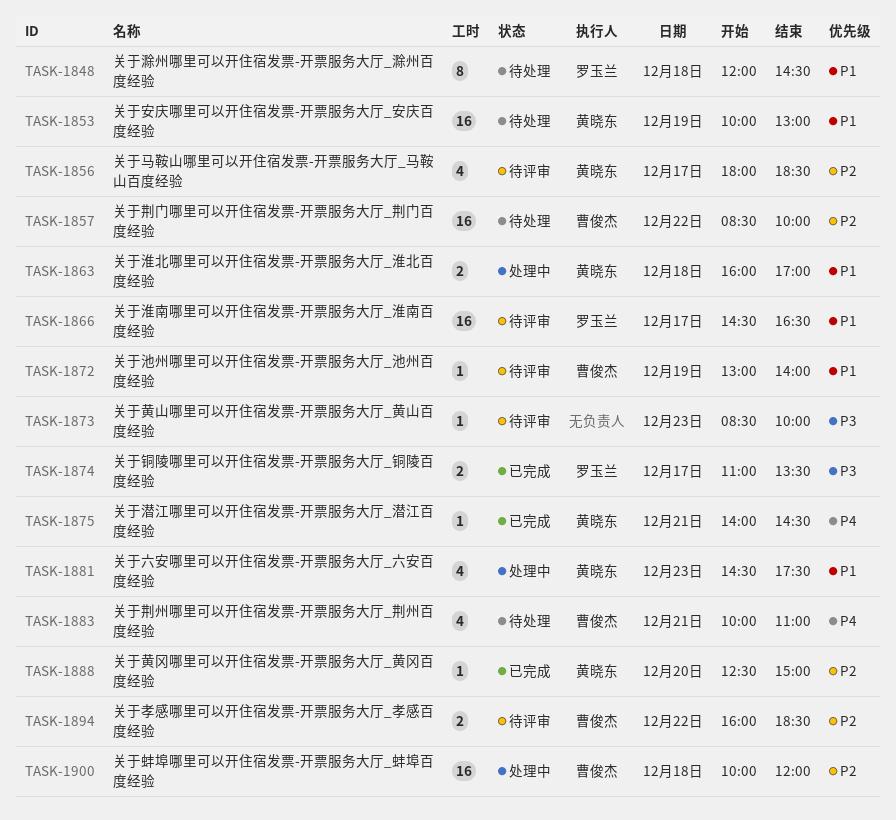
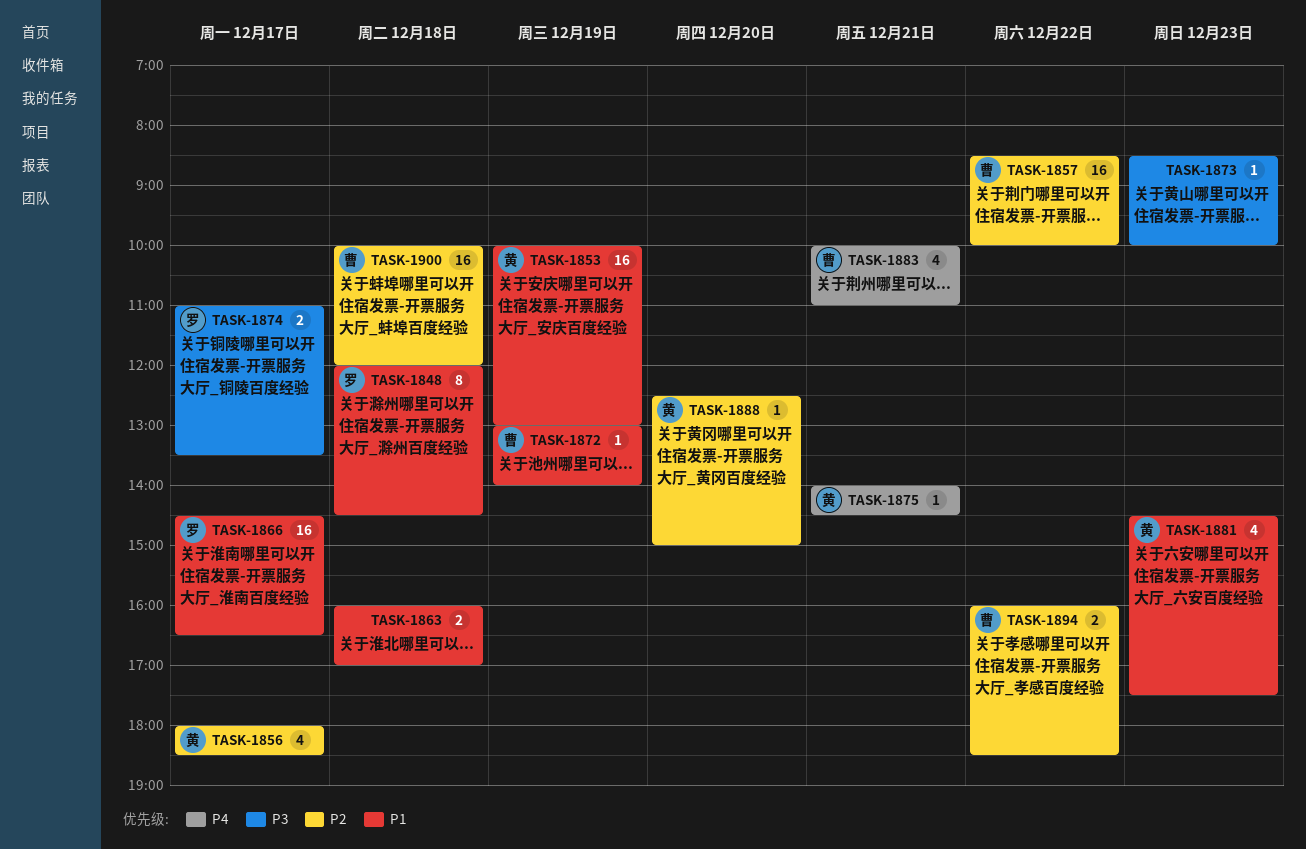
TASK-1863, owner: 黄晓东 -> none

